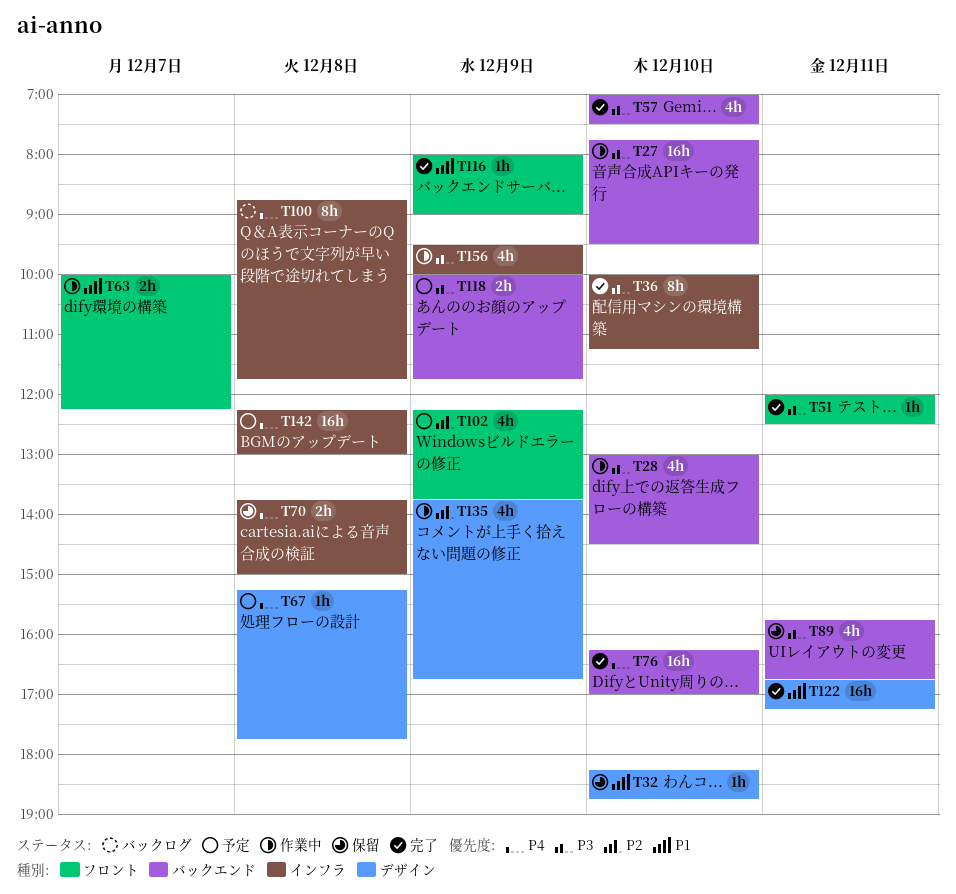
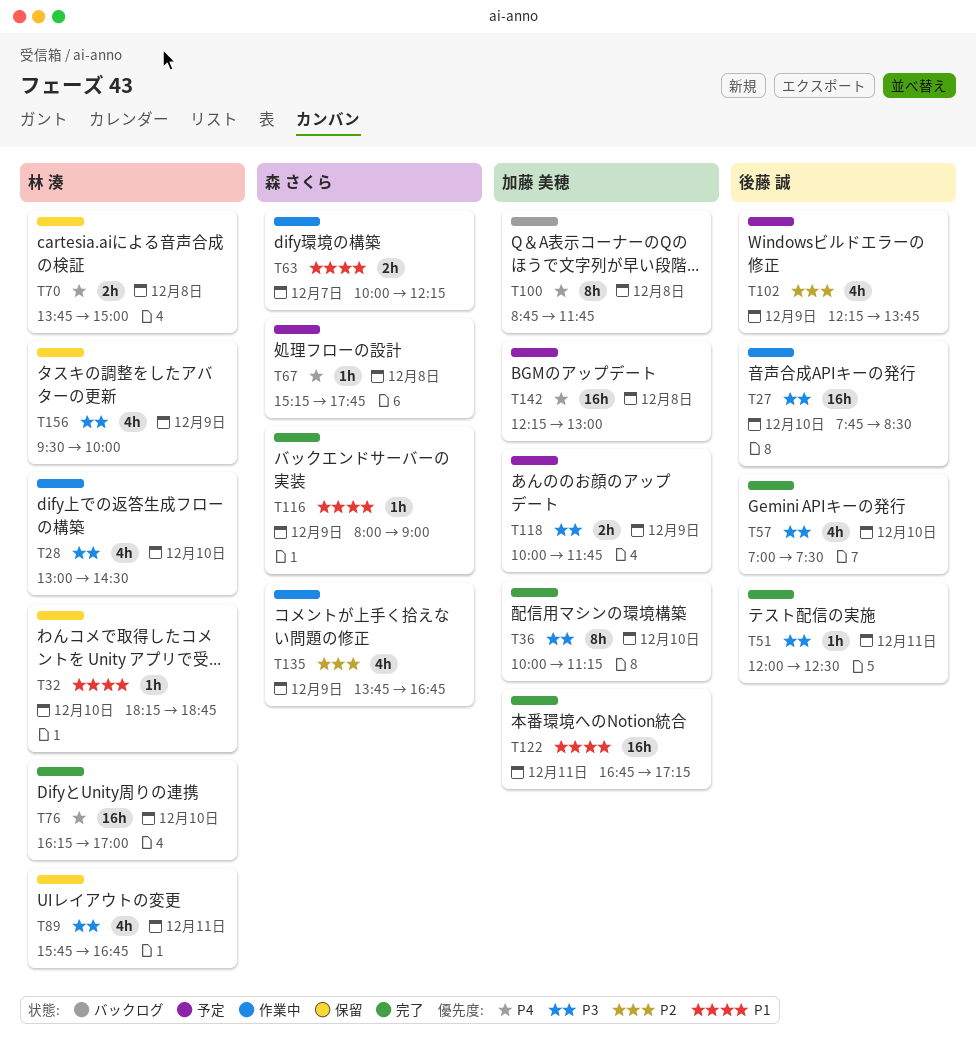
T27, ends: 09:30 -> 08:30
T156, status: 作業中 -> 保留

